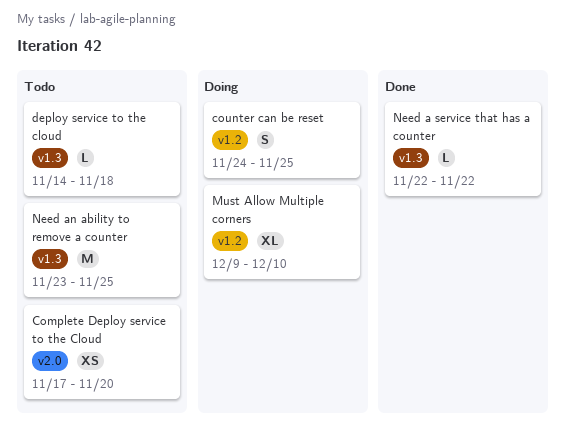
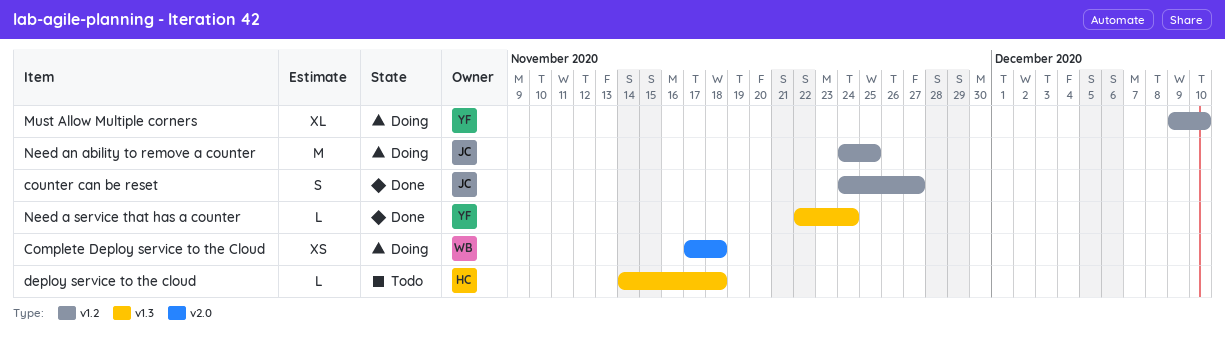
Complete Deploy service to the Cloud, status: Todo -> Doing
Complete Deploy service to the Cloud, due: Nov 20 -> Nov 18
counter can be reset, status: Doing -> Done
counter can be reset, due: Nov 25 -> Nov 27
Need a service that has a counter, due: Nov 22 -> Nov 24
Need an ability to remove a counter, status: Todo -> Doing
Need an ability to remove a counter, label: v1.3 -> v1.2
Need an ability to remove a counter, start: Nov 23 -> Nov 24

